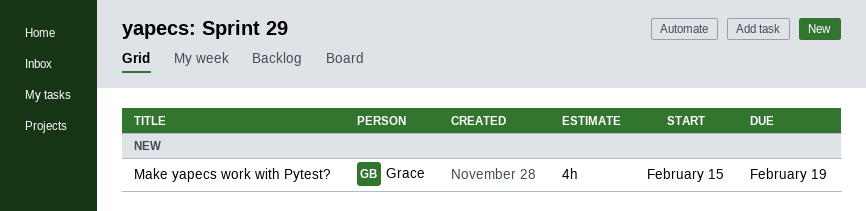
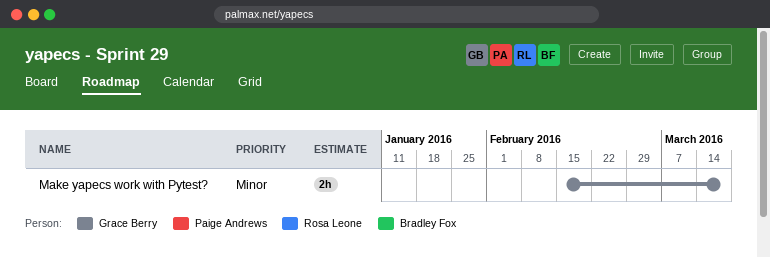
Make yapecs work with Pytest?, estimate: 4h -> 2h
Make yapecs work with Pytest?, due: Feb 19 -> Mar 18

